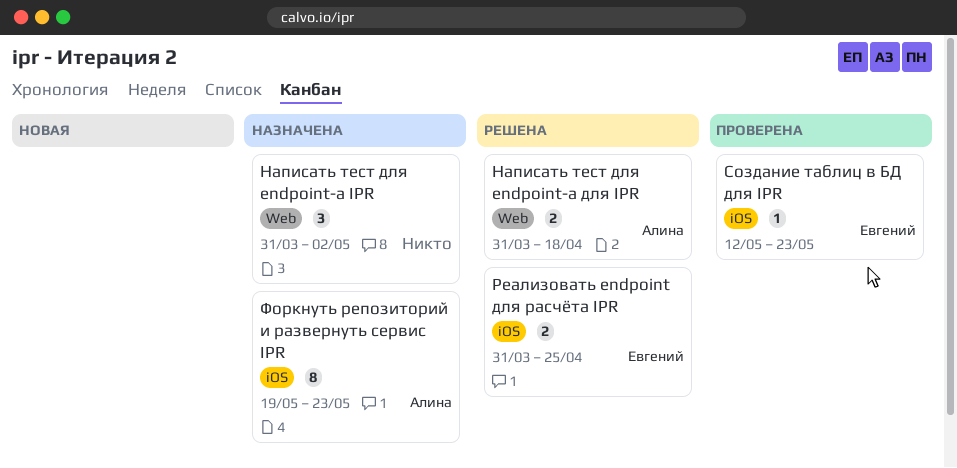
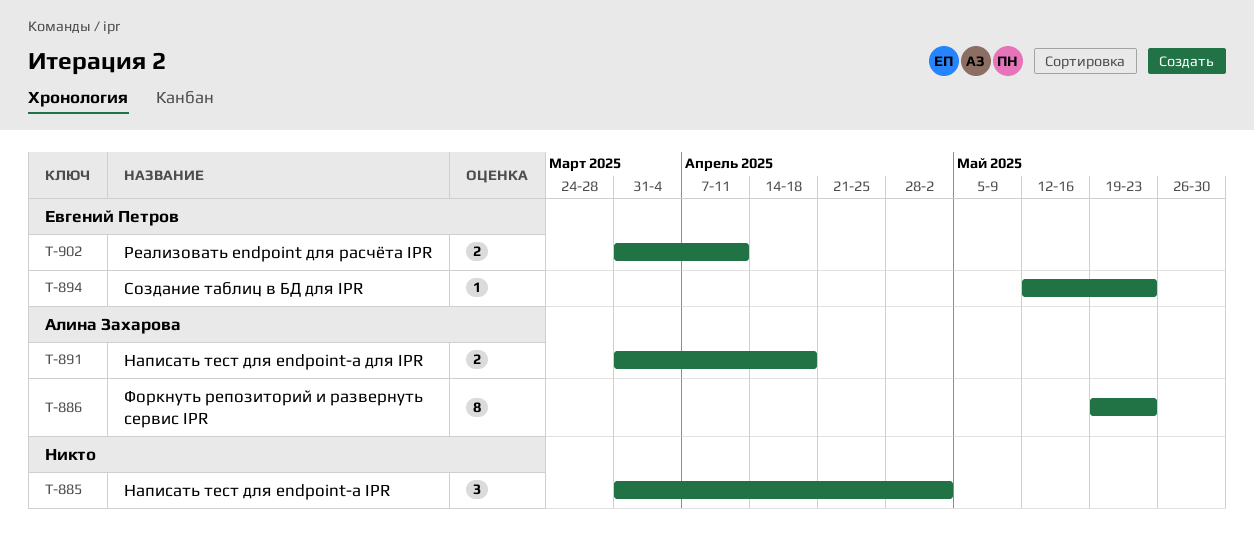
Реализовать endpoint для расчёта IPR, due: Apr 25 -> Apr 11

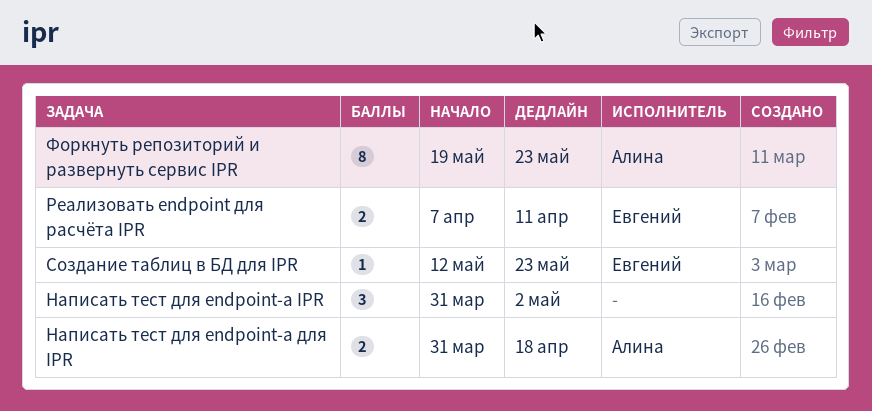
Реализовать endpoint для расчёта IPR, start: Mar 31 -> Apr 7

